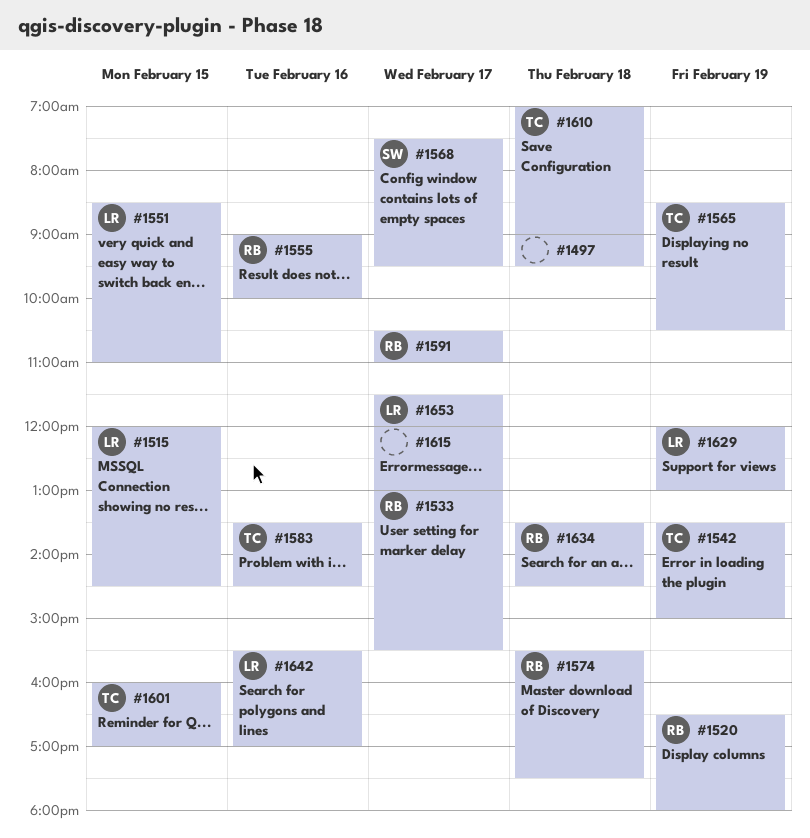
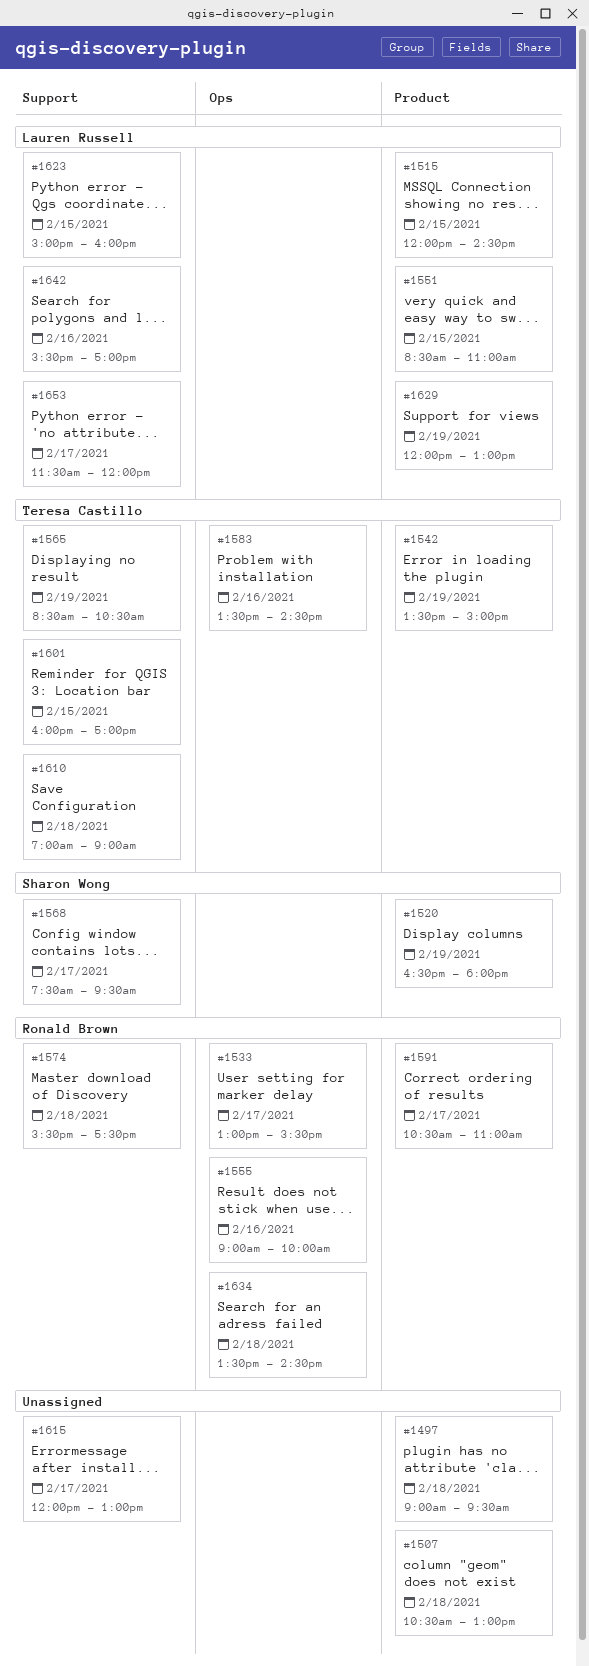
#1507: none -> present
#1520, owner: Ronald Brown -> Sharon Wong
#1623: none -> present

